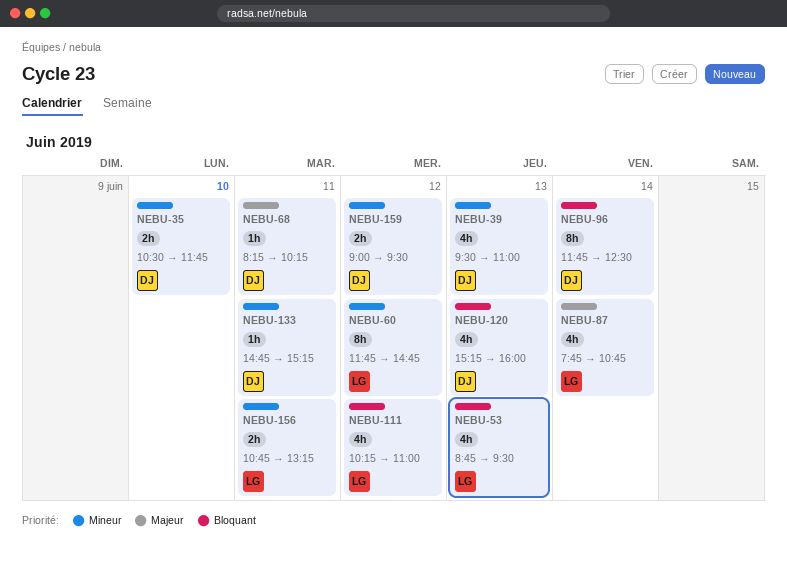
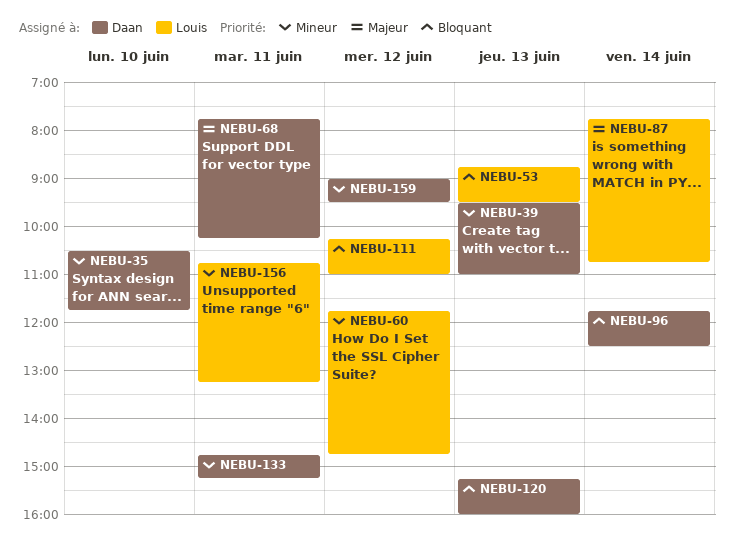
NEBU-68, begins: 08:15 -> 07:45

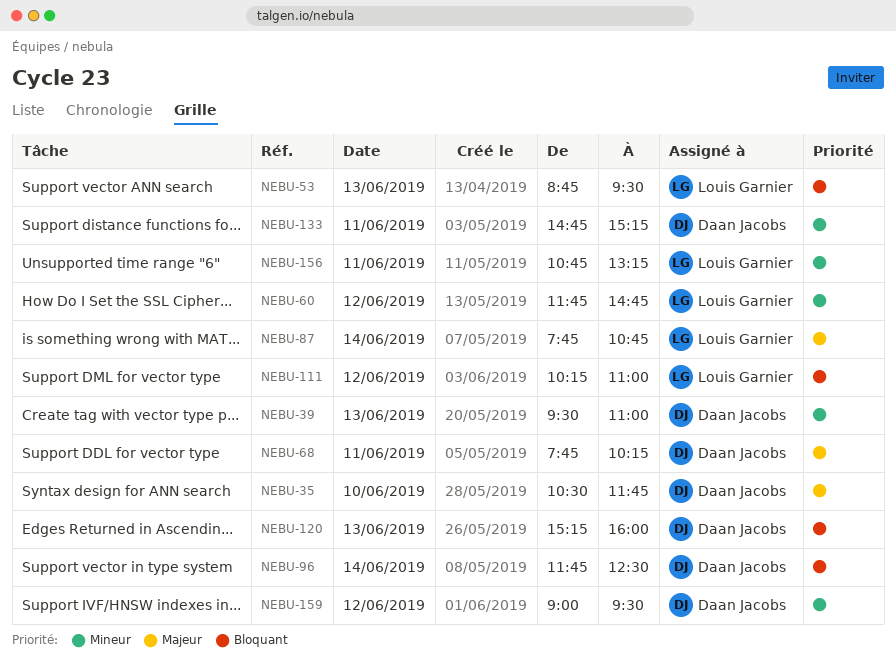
NEBU-35, priority: Mineur -> Majeur

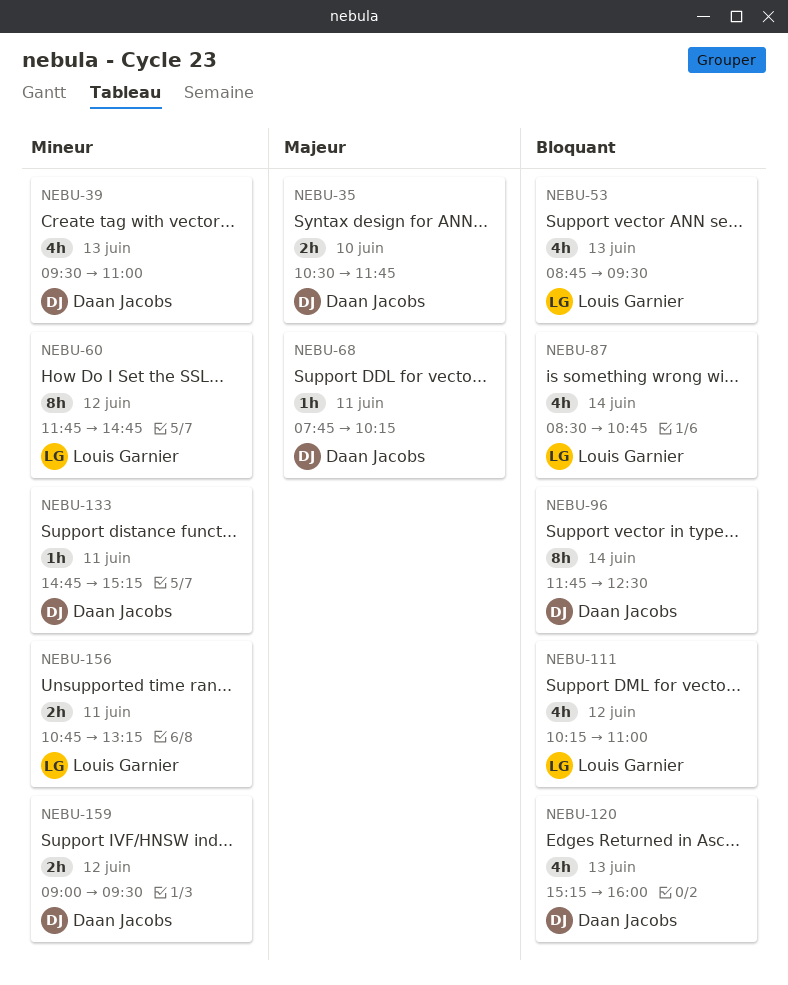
NEBU-87, priority: Majeur -> Bloquant
NEBU-87, begins: 07:45 -> 08:30

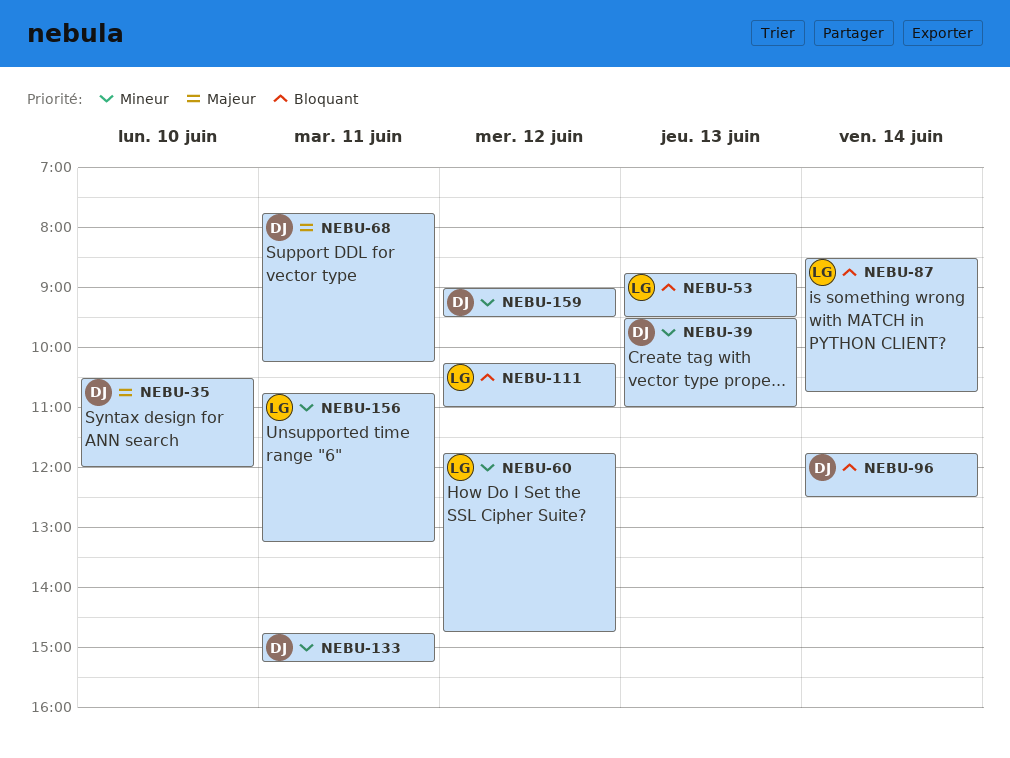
NEBU-35, ends: 11:45 -> 12:00
NEBU-120: present -> none

